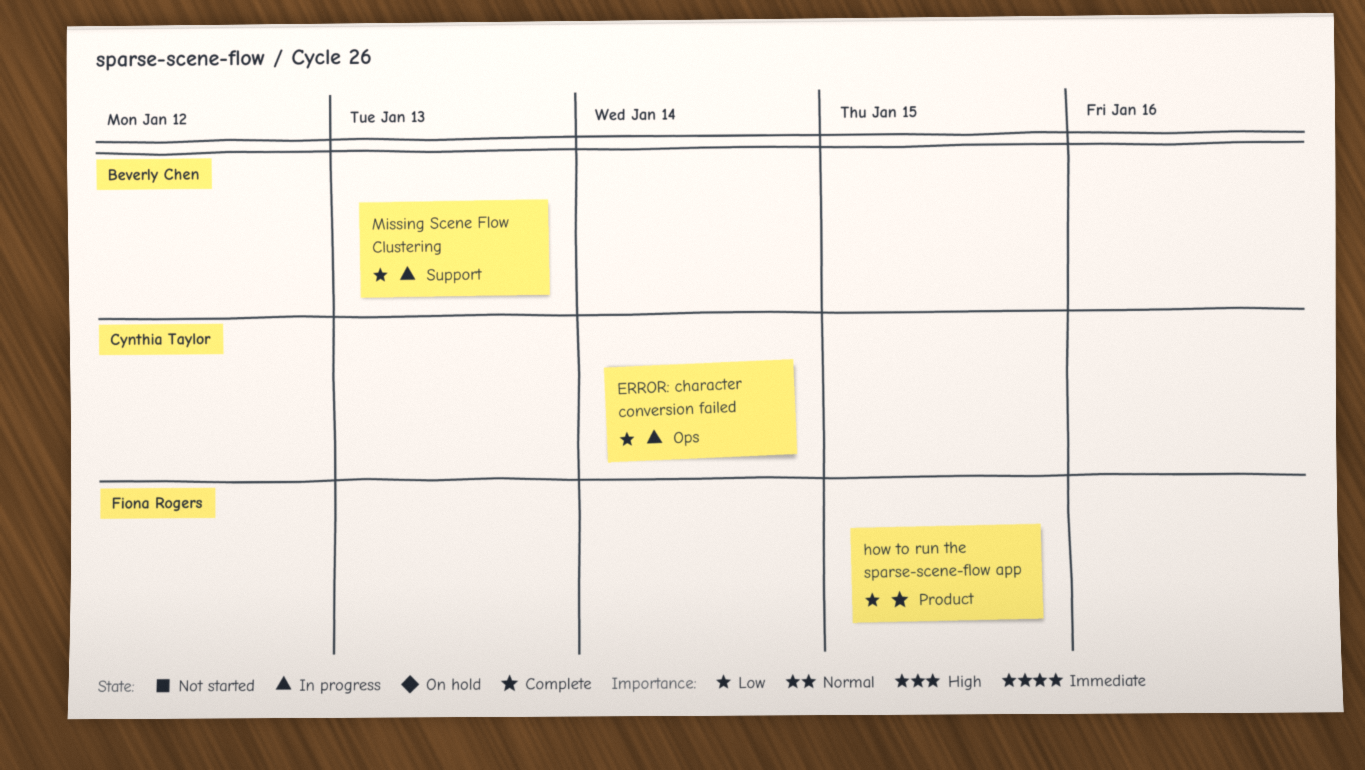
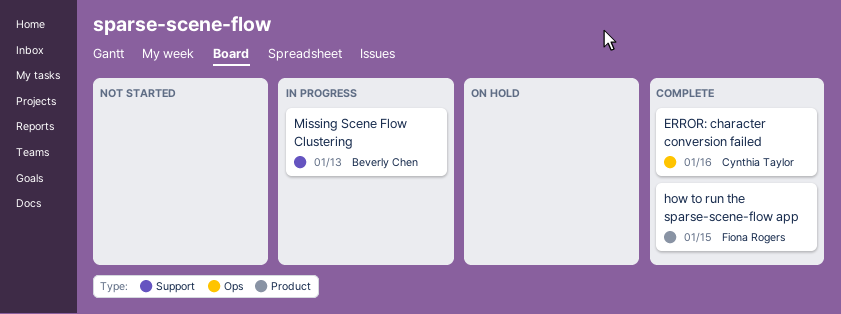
ERROR: character conversion failed, status: In progress -> Complete
ERROR: character conversion failed, due: Jan 14 -> Jan 16

